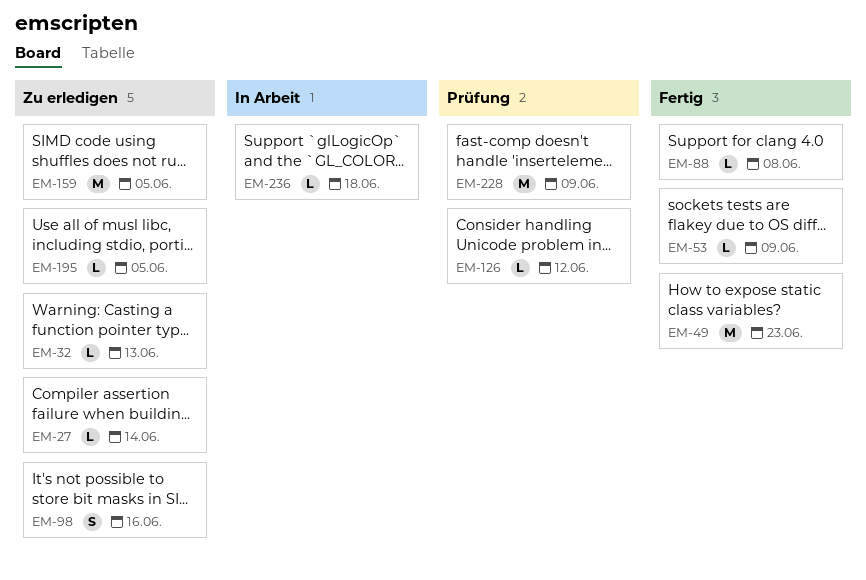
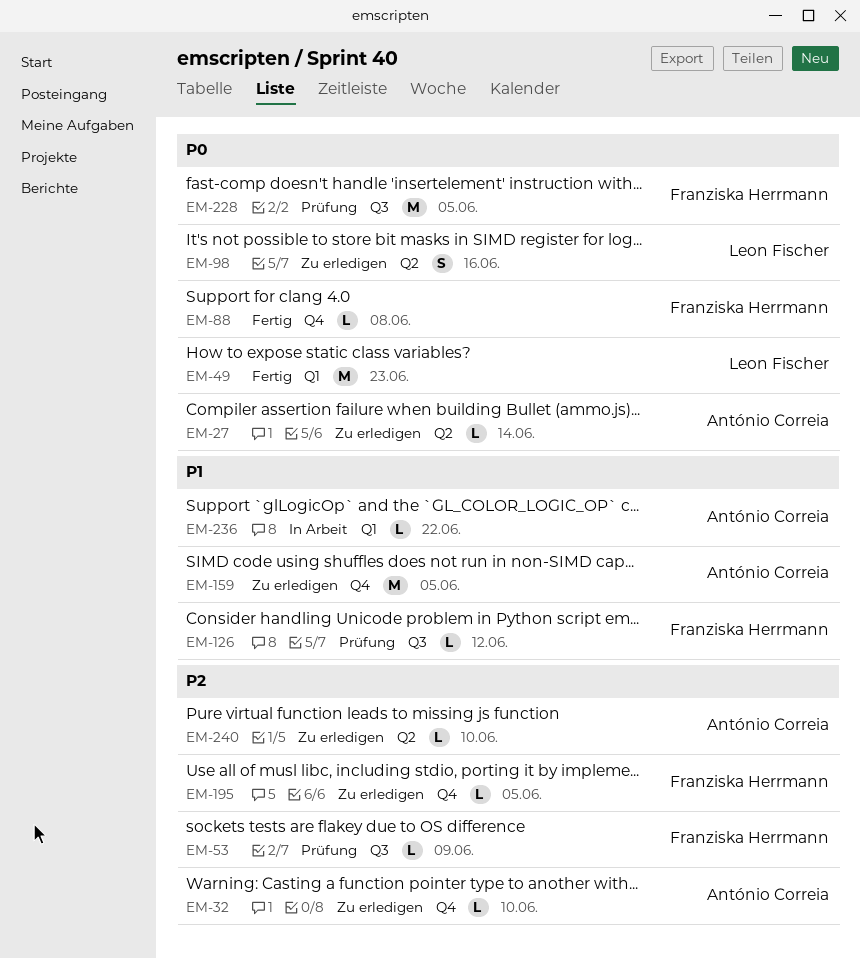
EM-32, due: Jun 13 -> Jun 10
EM-53, status: Fertig -> Prüfung
EM-228, due: Jun 9 -> Jun 5
EM-236, due: Jun 18 -> Jun 22
EM-240: none -> present

